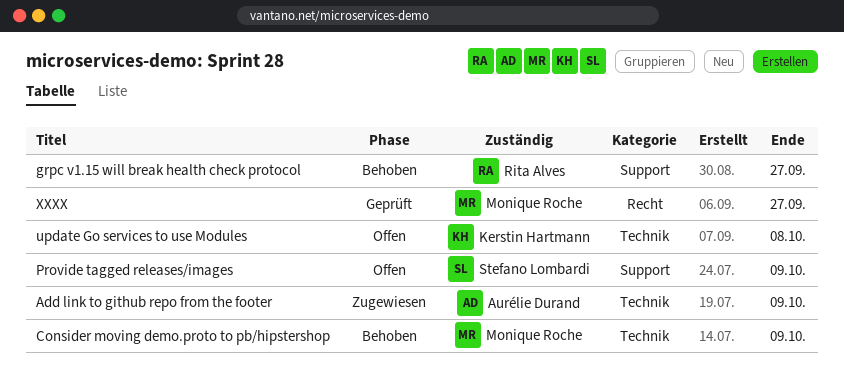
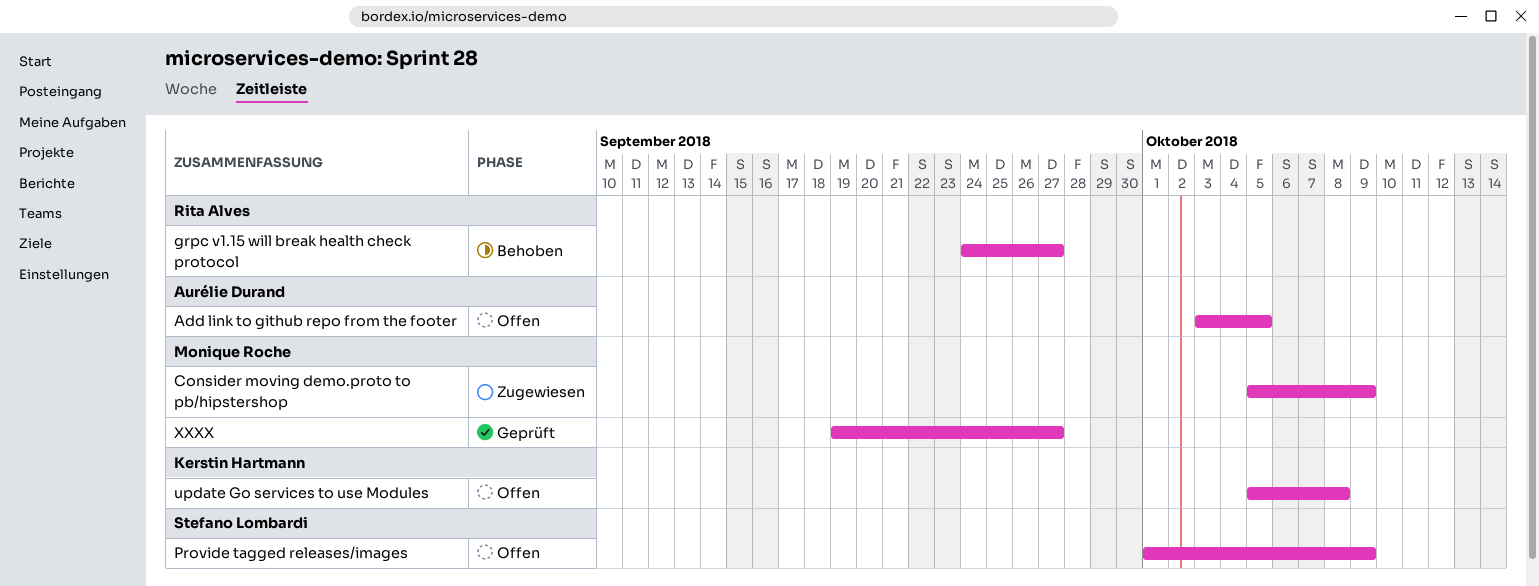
Add link to github repo from the footer, status: Zugewiesen -> Offen
Add link to github repo from the footer, due: Oct 9 -> Oct 5
Consider moving demo.proto to pb/hipstershop, status: Behoben -> Zugewiesen

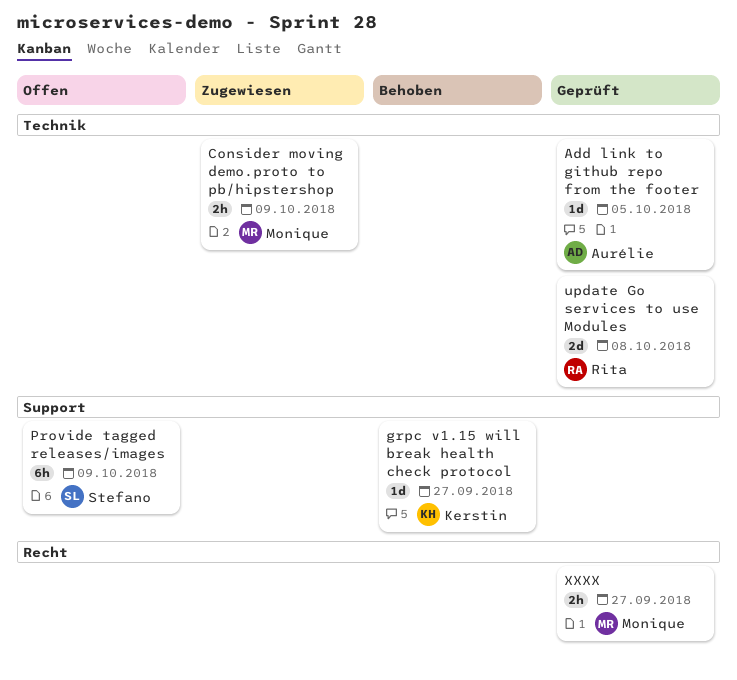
Add link to github repo from the footer, status: Offen -> Geprüft
grpc v1.15 will break health check protocol, owner: Rita Alves -> Kerstin Hartmann
update Go services to use Modules, status: Offen -> Geprüft
update Go services to use Modules, owner: Kerstin Hartmann -> Rita Alves

